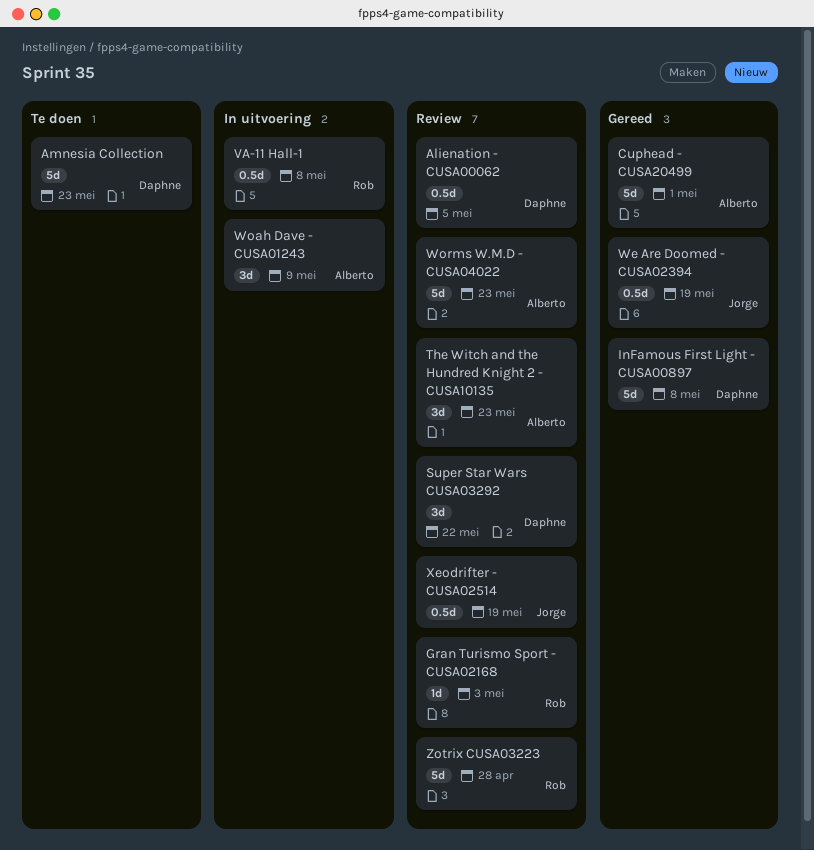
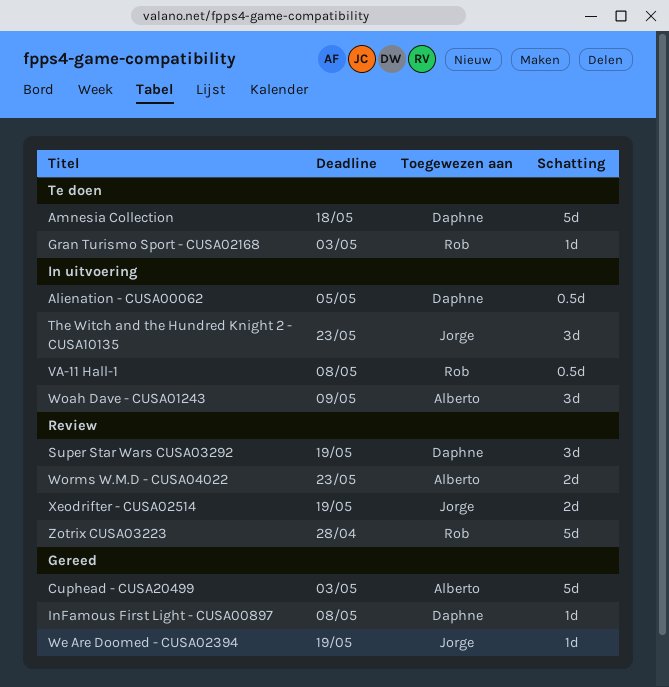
Alienation - CUSA00062, status: Review -> In uitvoering
Amnesia Collection, due: May 23 -> May 18
Cuphead - CUSA20499, due: May 1 -> May 3
Gran Turismo Sport - CUSA02168, status: Review -> Te doen
InFamous First Light - CUSA00897, estimate: 5d -> 1d
Super Star Wars CUSA03292, due: May 22 -> May 19
The Witch and the Hundred Knight 2 - CUSA10135, status: Review -> In uitvoering
The Witch and the Hundred Knight 2 - CUSA10135, owner: Alberto -> Jorge
We Are Doomed - CUSA02394, estimate: 0.5d -> 1d
Worms W.M.D - CUSA04022, estimate: 5d -> 2d
Xeodrifter - CUSA02514, estimate: 0.5d -> 2d

